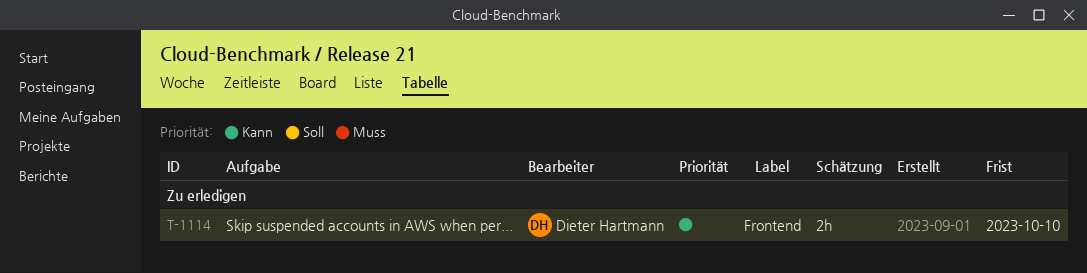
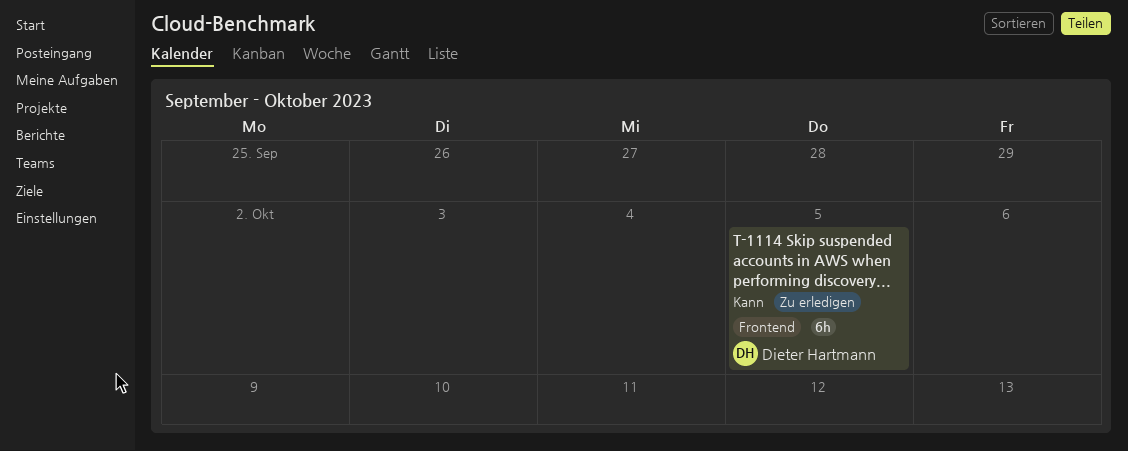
T-1114, estimate: 2h -> 6h
T-1114, due: Oct 10 -> Oct 5

